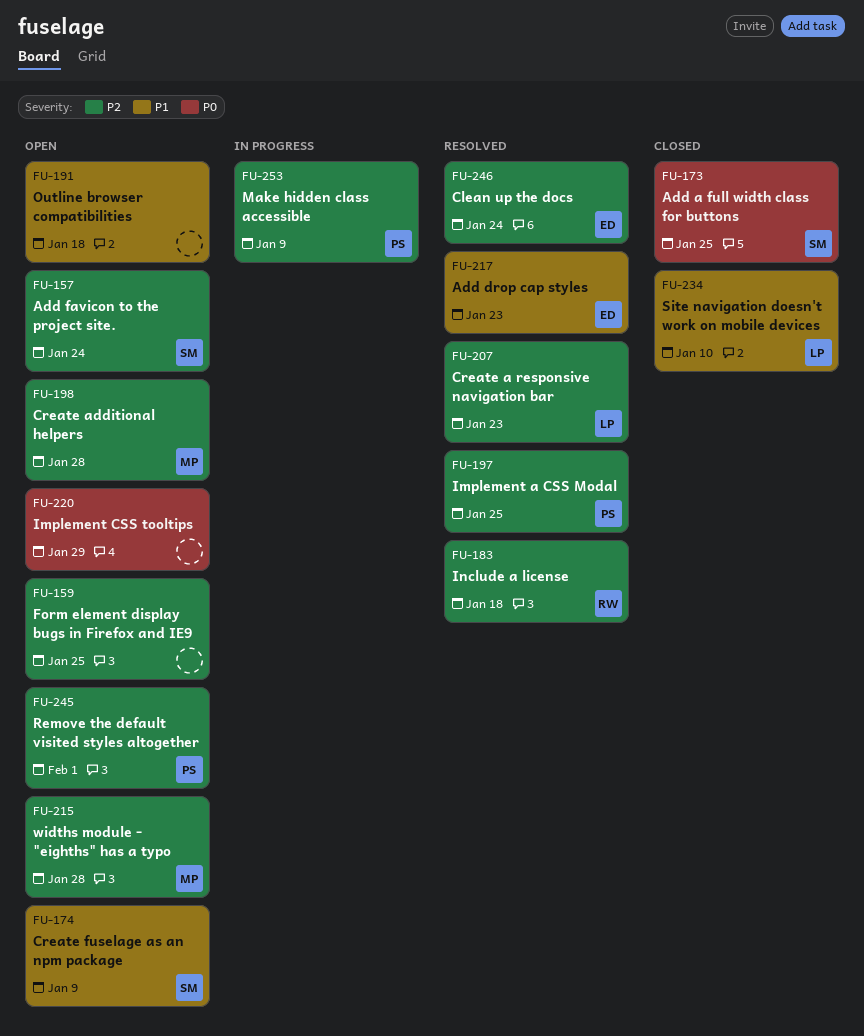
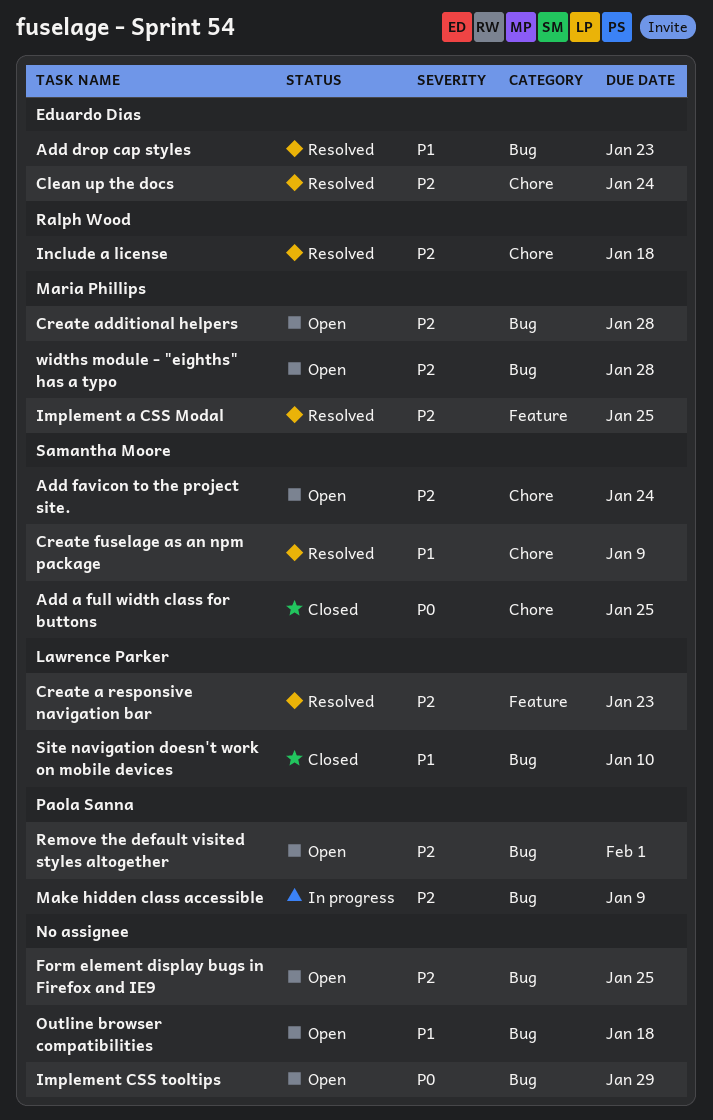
Create fuselage as an npm package, status: Open -> Resolved
Implement a CSS Modal, owner: Paola Sanna -> Maria Phillips

